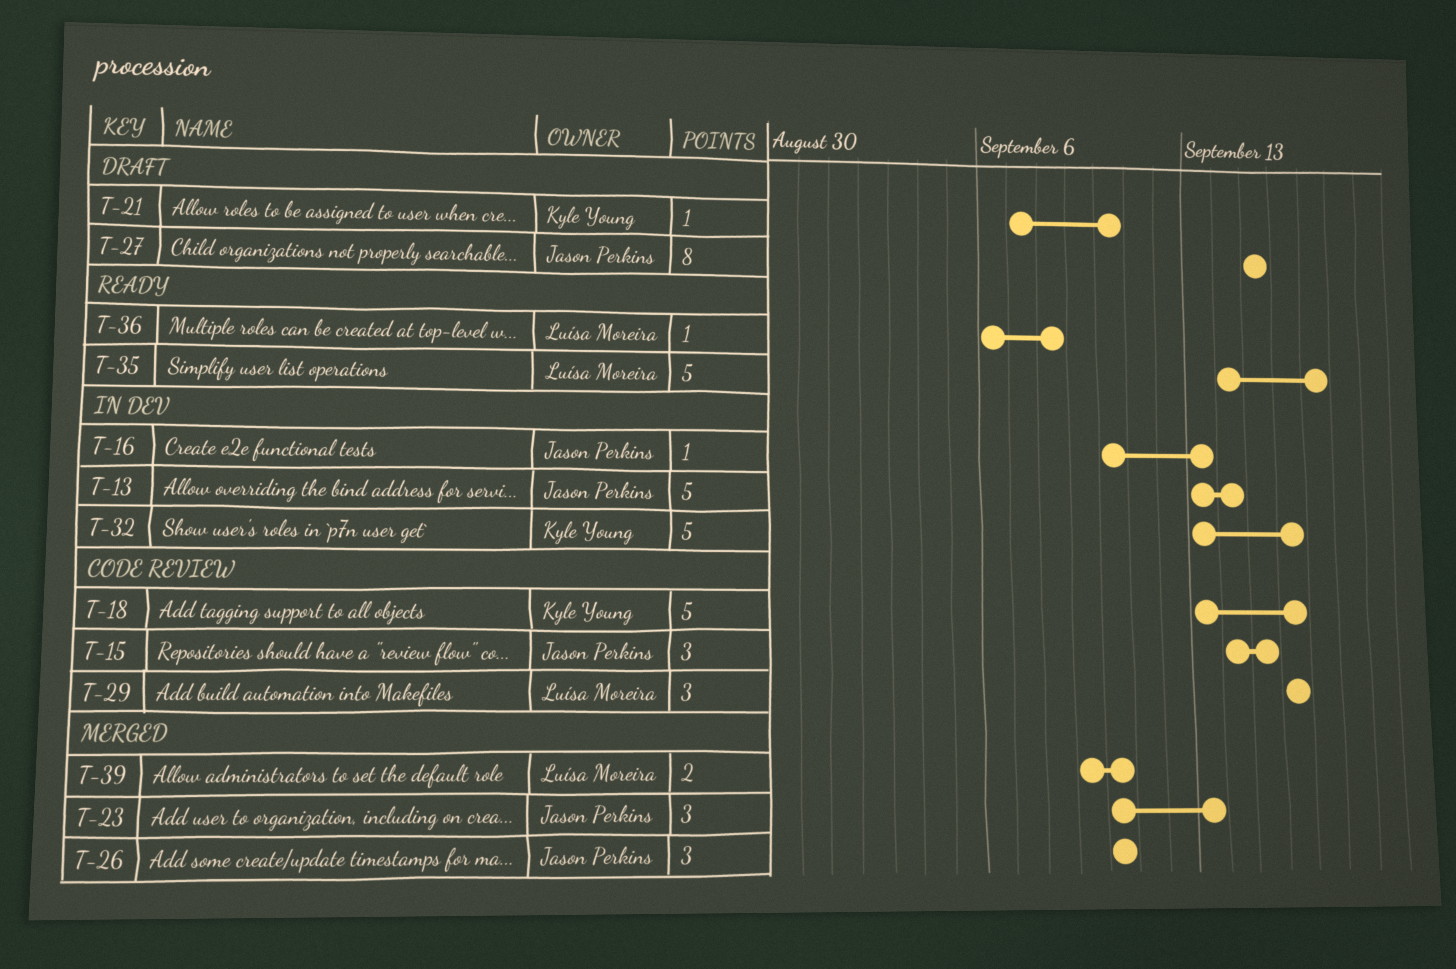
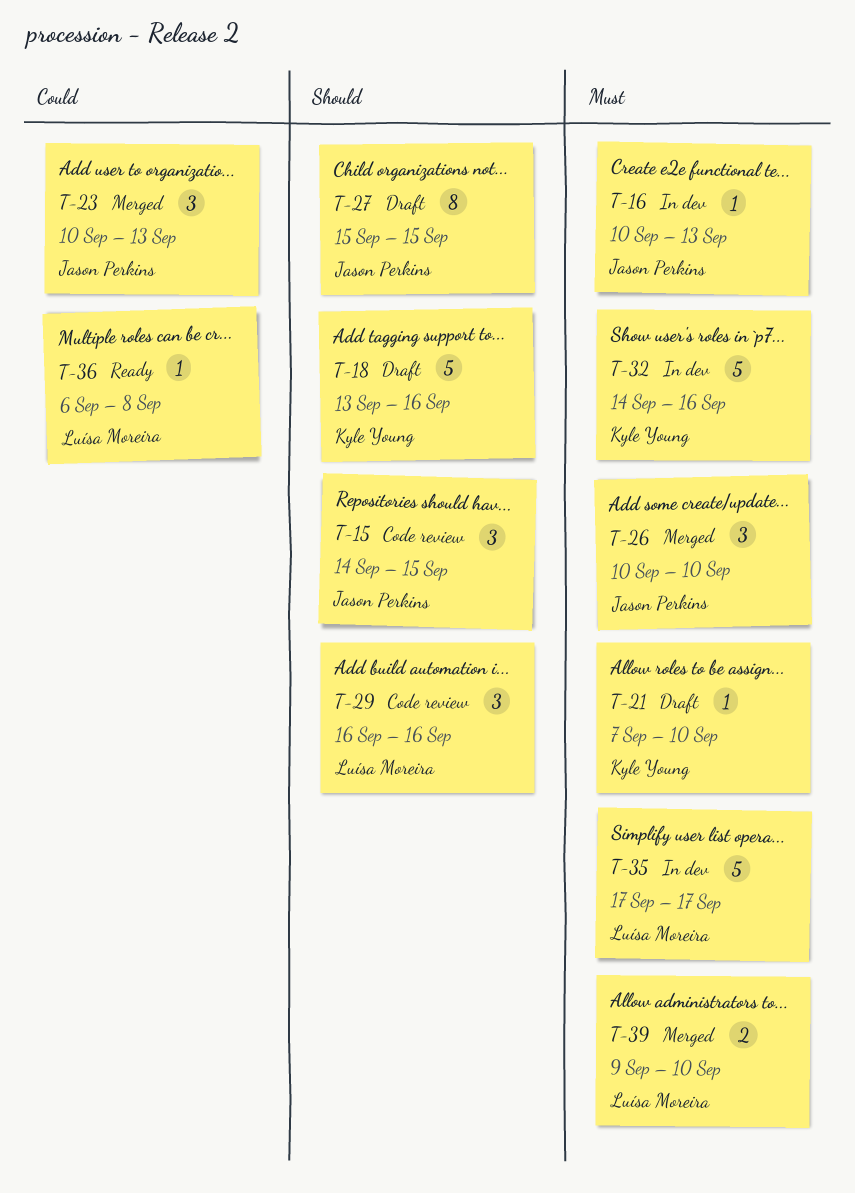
T-13: present -> none
T-18, status: Code review -> Draft
T-32, start: Sep 13 -> Sep 14
T-35, status: Ready -> In dev
T-35, start: Sep 14 -> Sep 17

